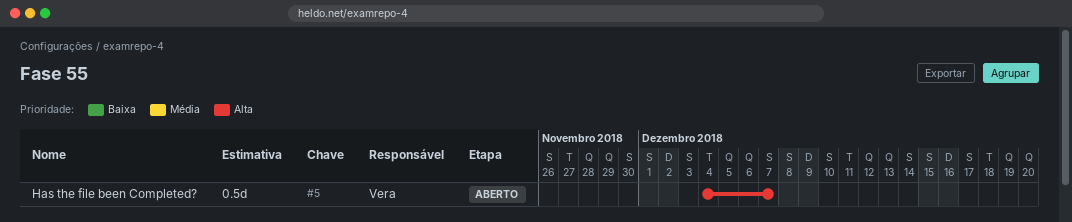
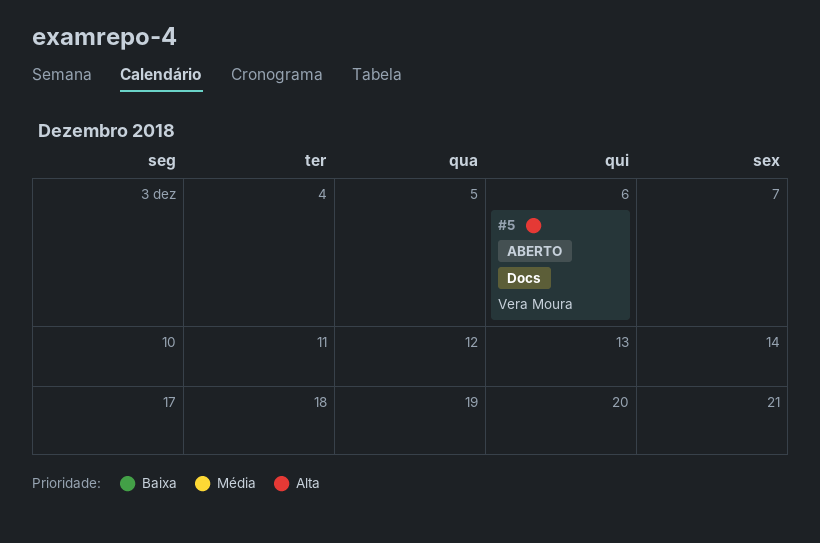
#5, due: Dec 7 -> Dec 6

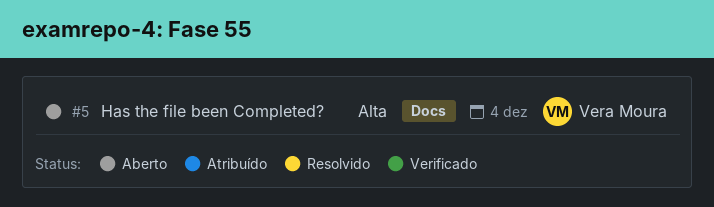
#5, due: Dec 6 -> Dec 4

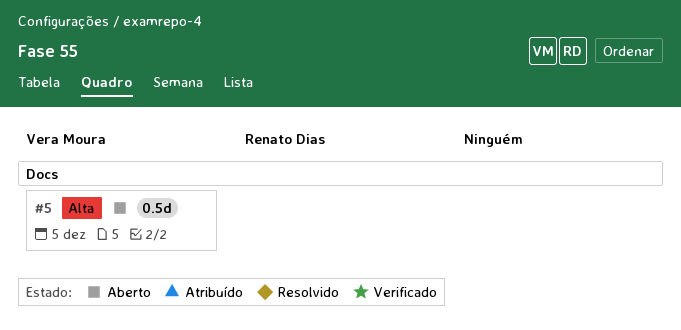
#5, due: Dec 4 -> Dec 5

